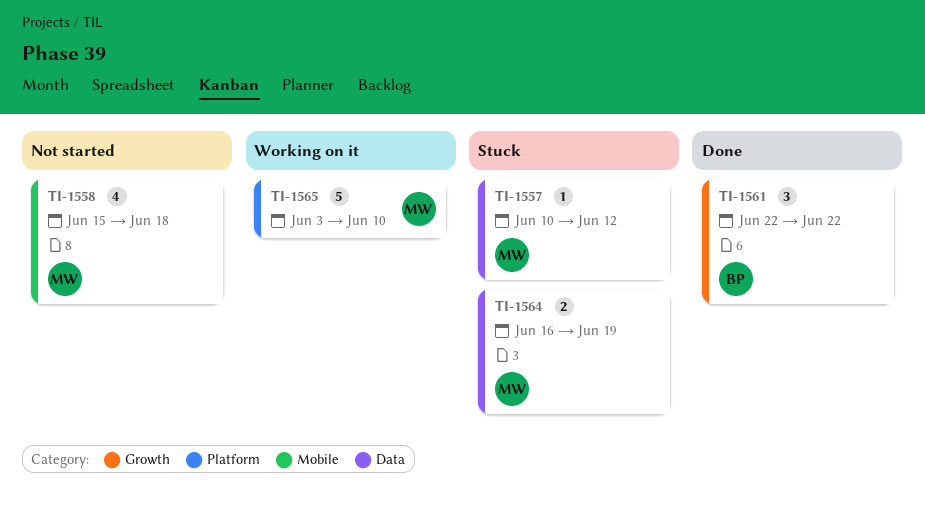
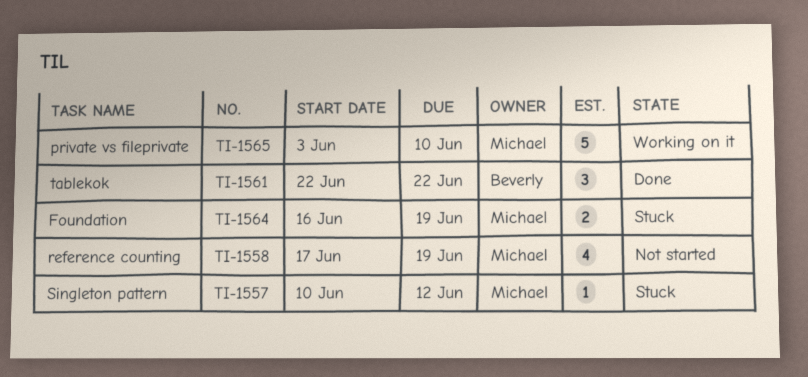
TI-1558, start: Jun 15 -> Jun 17
TI-1558, due: Jun 18 -> Jun 19

